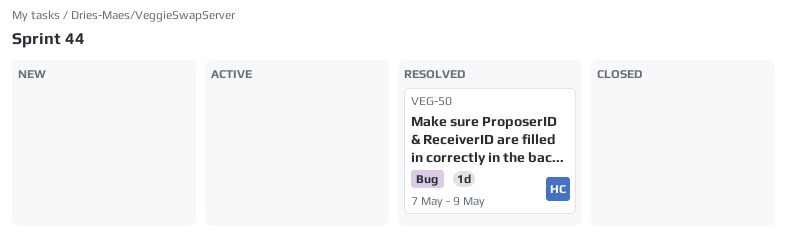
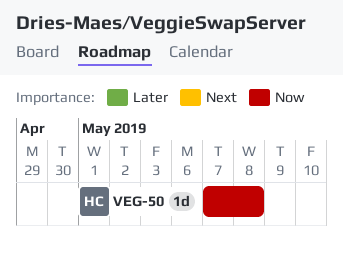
VEG-50, due: May 9 -> May 8

